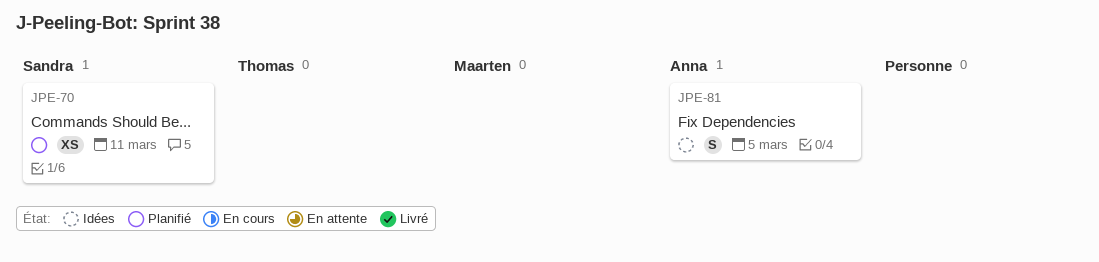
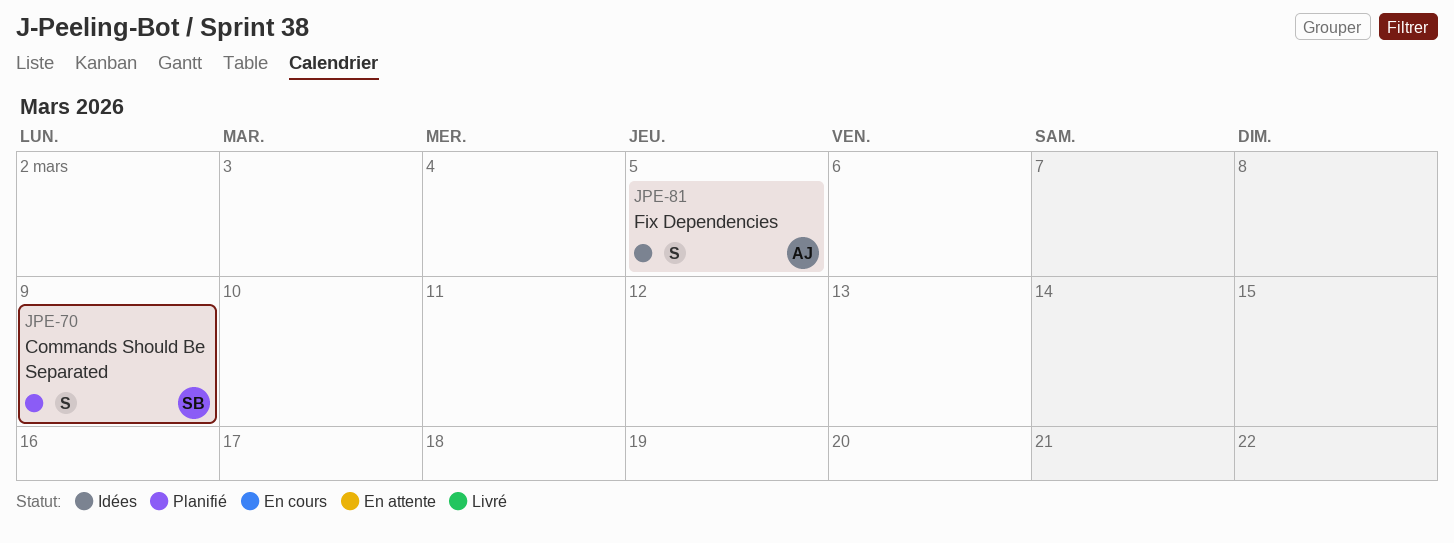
JPE-70, estimate: XS -> S
JPE-70, due: Mar 11 -> Mar 9

